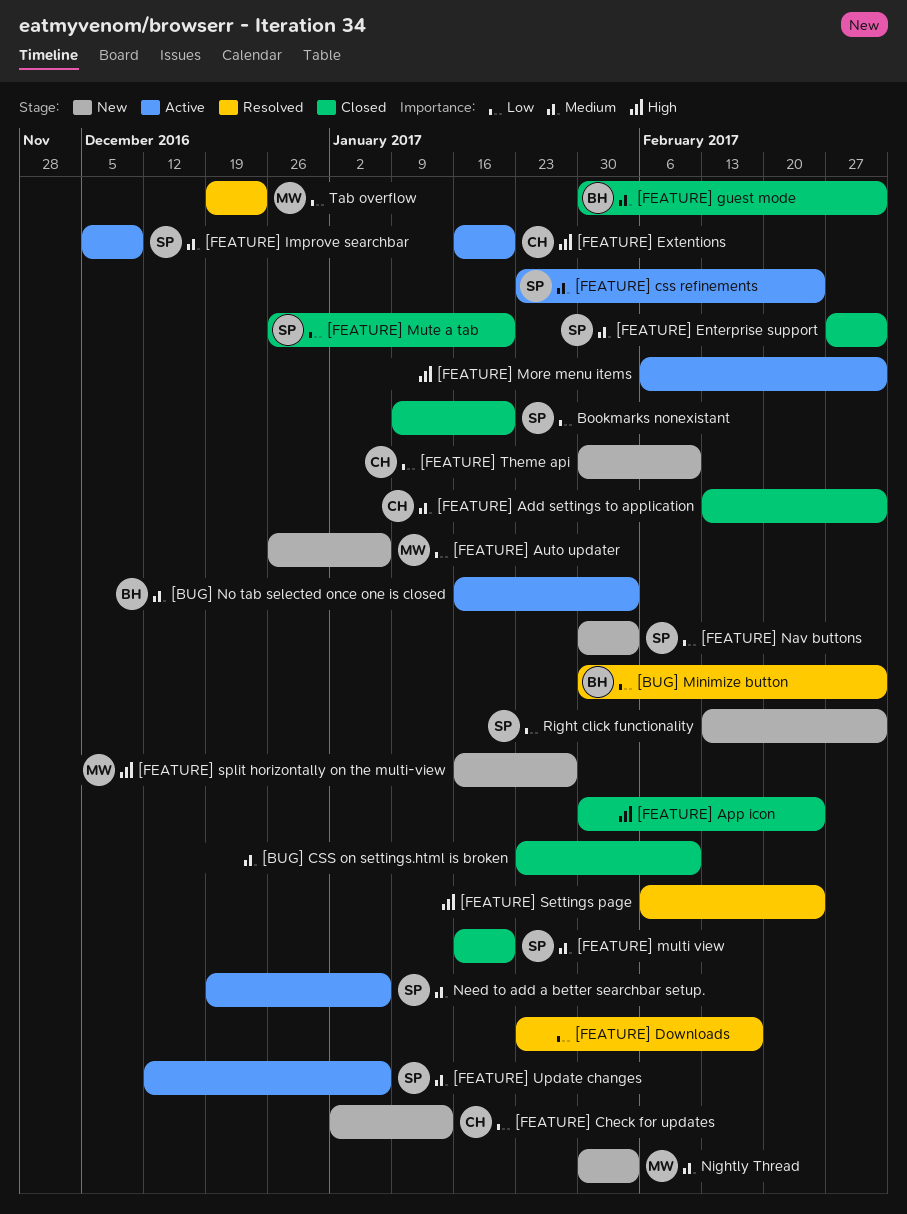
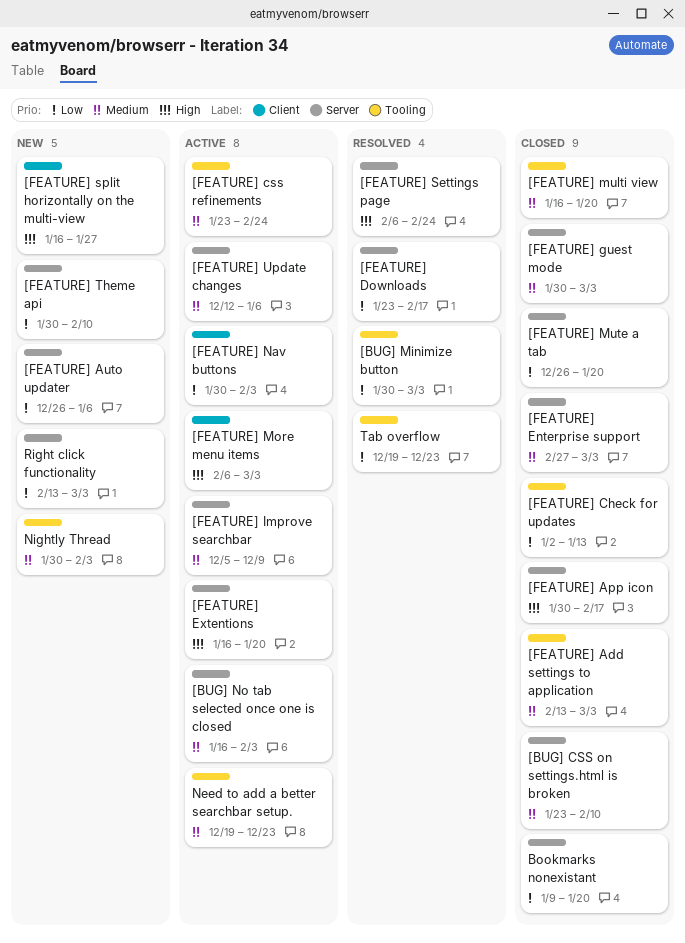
[FEATURE] App icon, due: Feb 24 -> Feb 17
[FEATURE] Check for updates, status: New -> Closed
[FEATURE] Nav buttons, status: New -> Active
Need to add a better searchbar setup., due: Jan 6 -> Dec 23

